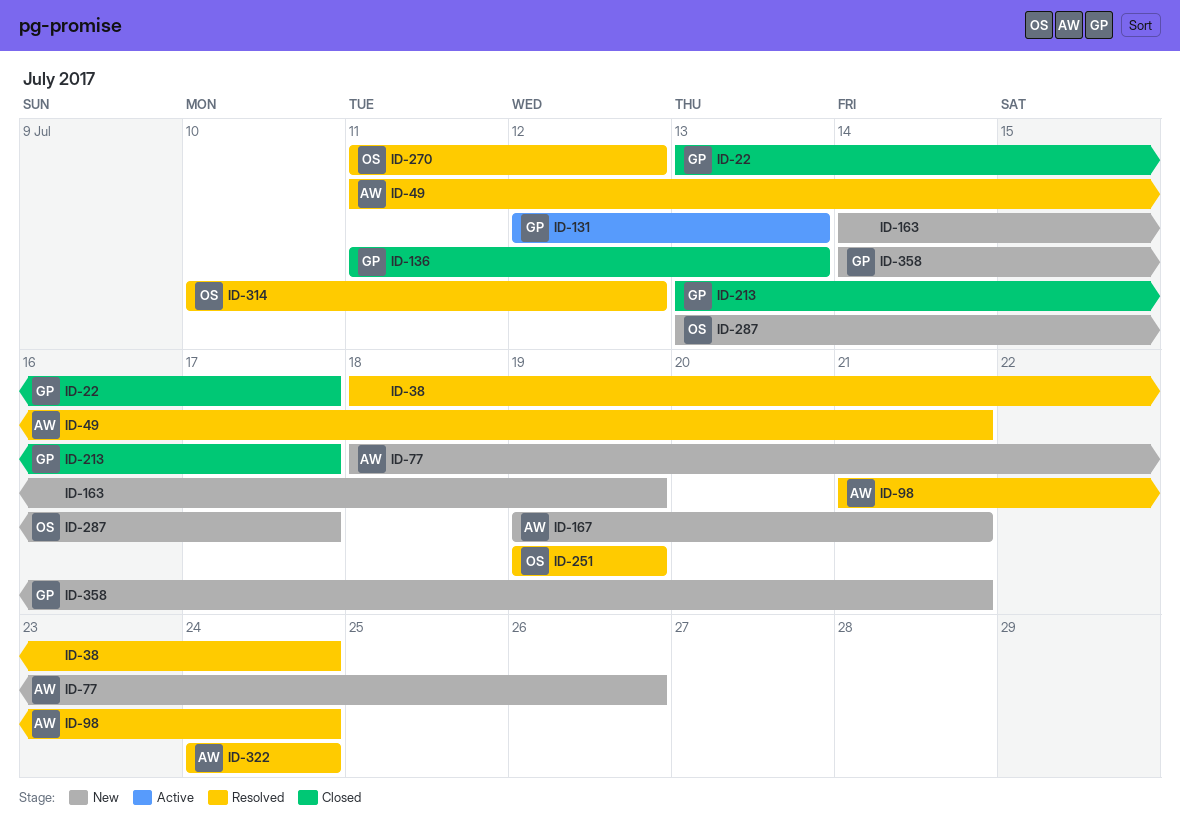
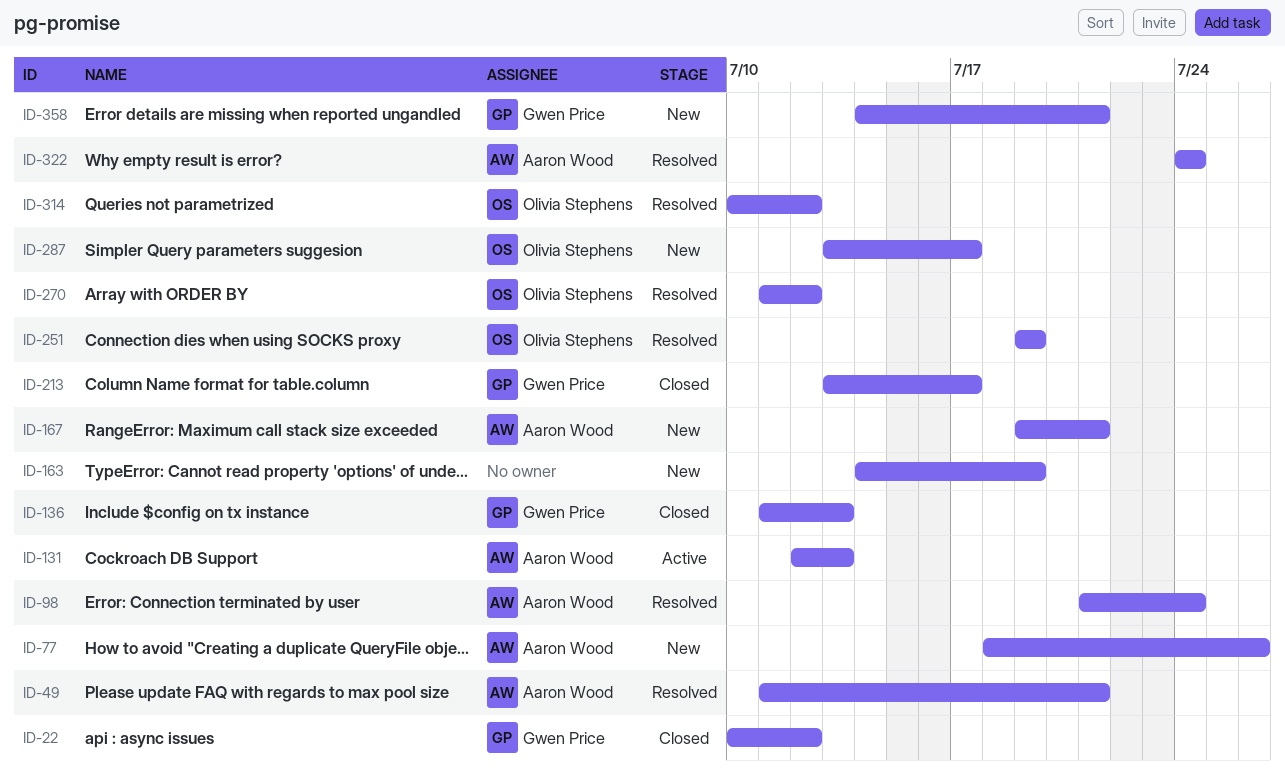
ID-22, start: Jul 13 -> Jul 10
ID-22, due: Jul 17 -> Jul 12
ID-38: present -> none
ID-131, owner: Gwen Price -> Aaron Wood

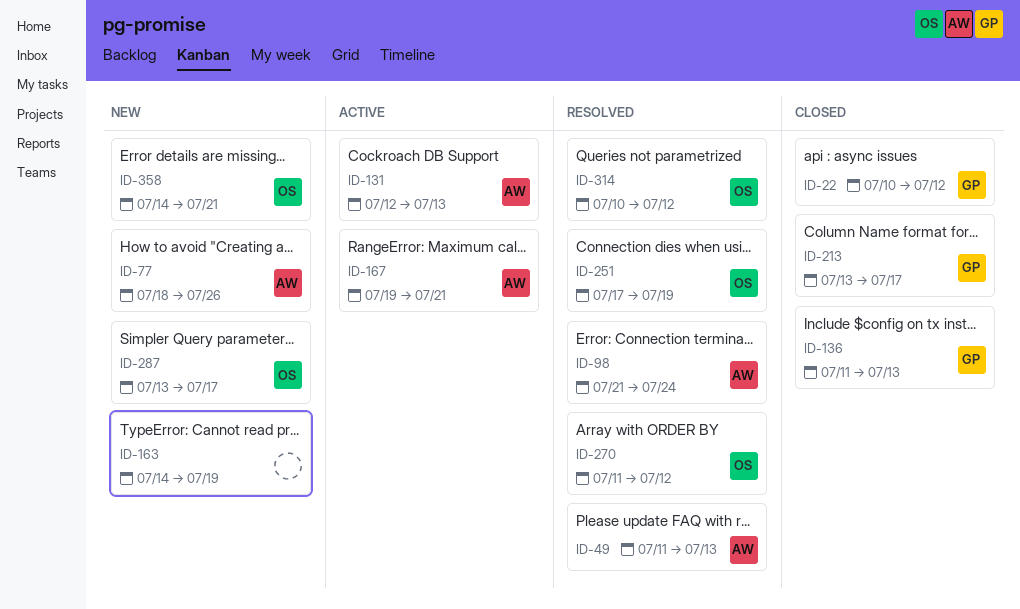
ID-49, due: Jul 21 -> Jul 13
ID-167, status: New -> Active
ID-251, start: Jul 19 -> Jul 17
ID-322: present -> none
ID-358, owner: Gwen Price -> Olivia Stephens

